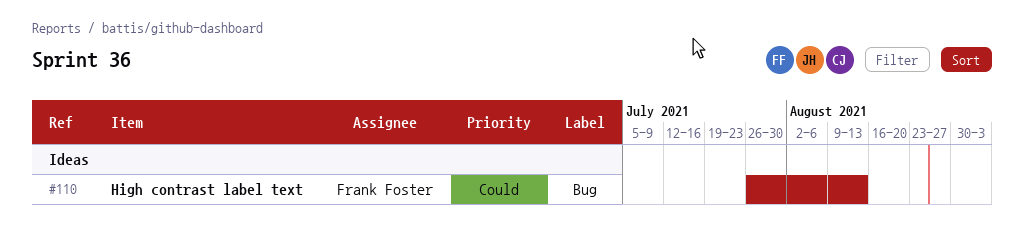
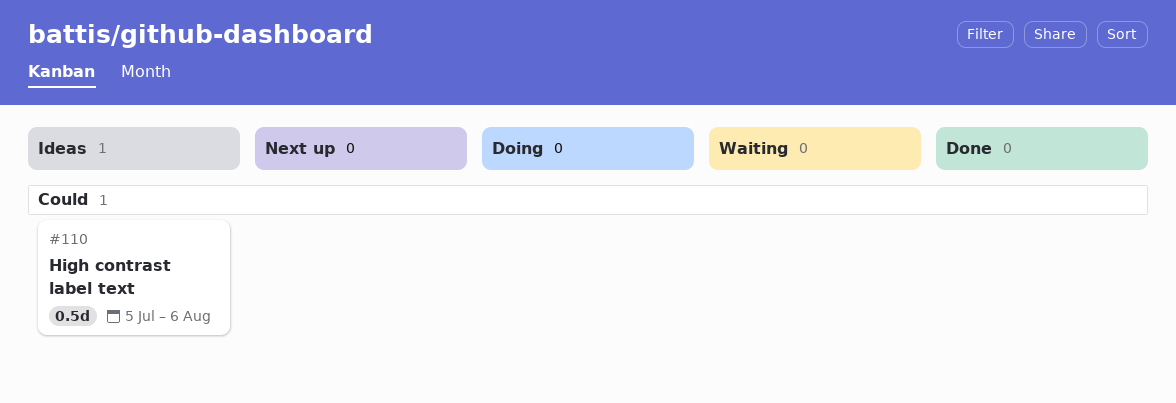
#110, start: Jul 26 -> Jul 5
#110, due: Aug 13 -> Aug 6

